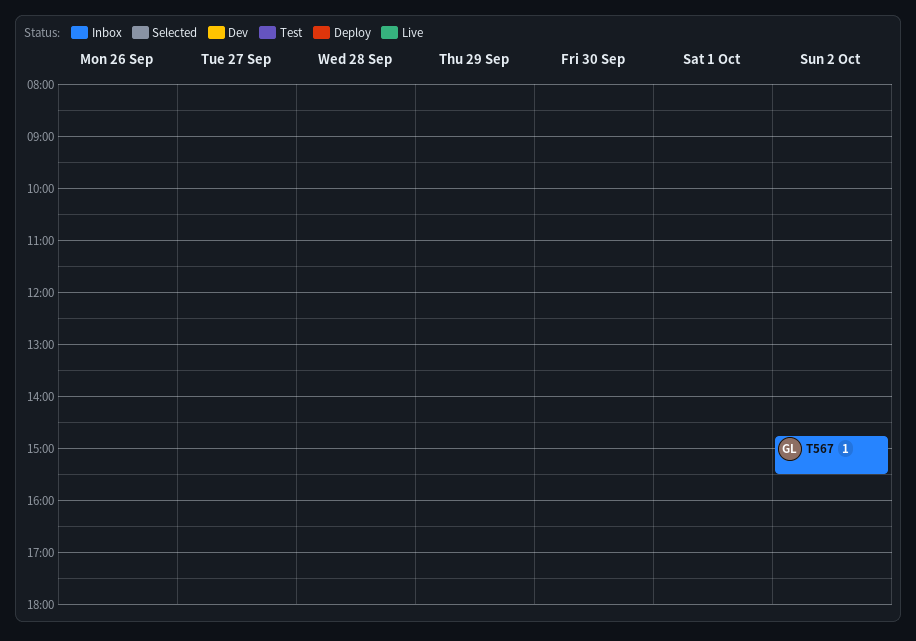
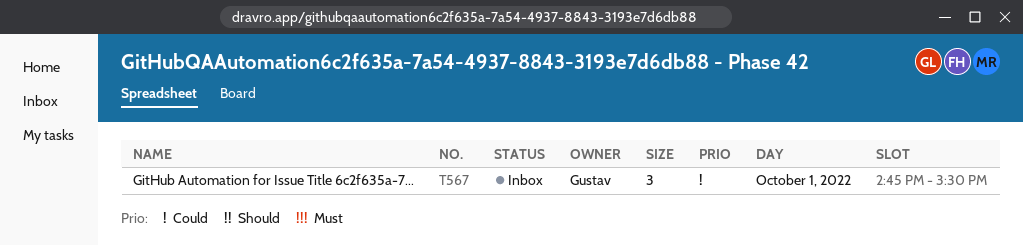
T567, estimate: 1 -> 3
T567, day: Oct 2 -> Oct 1

